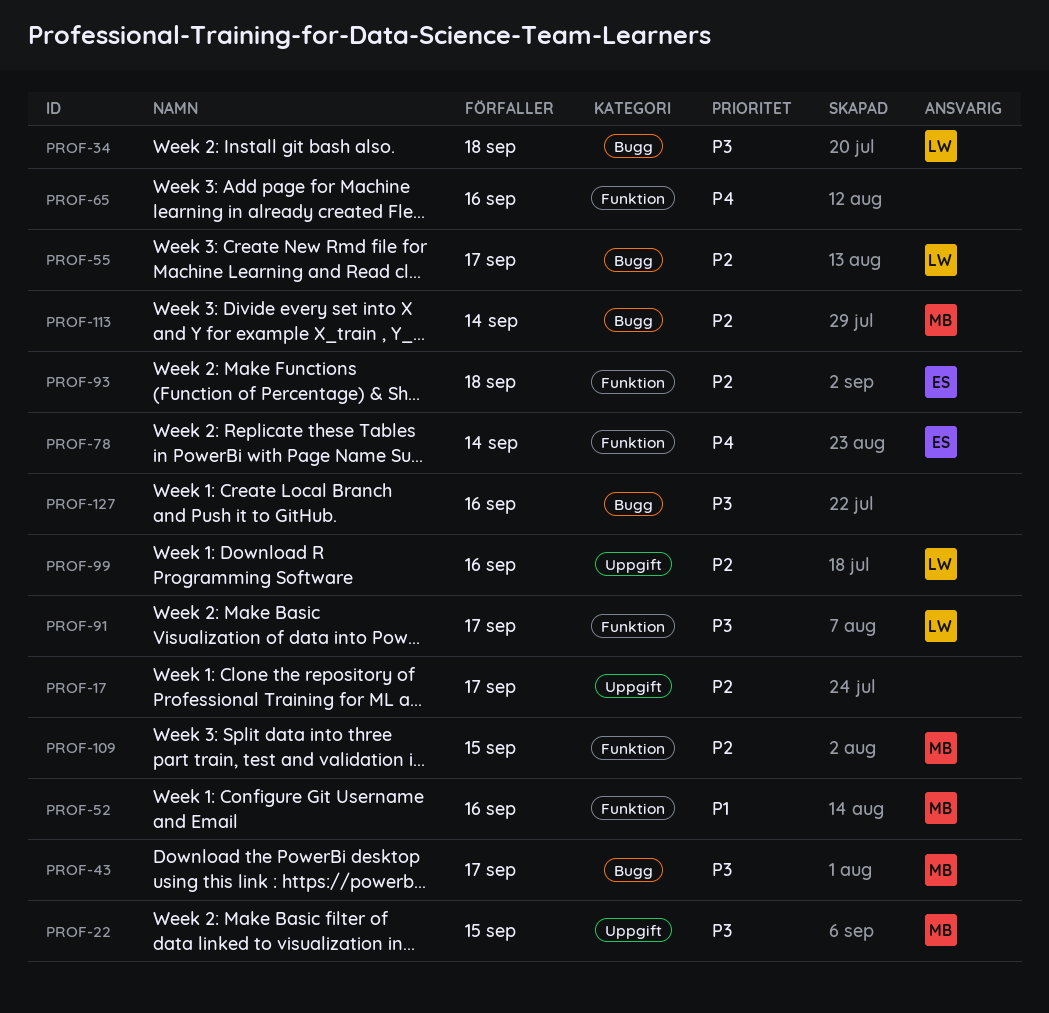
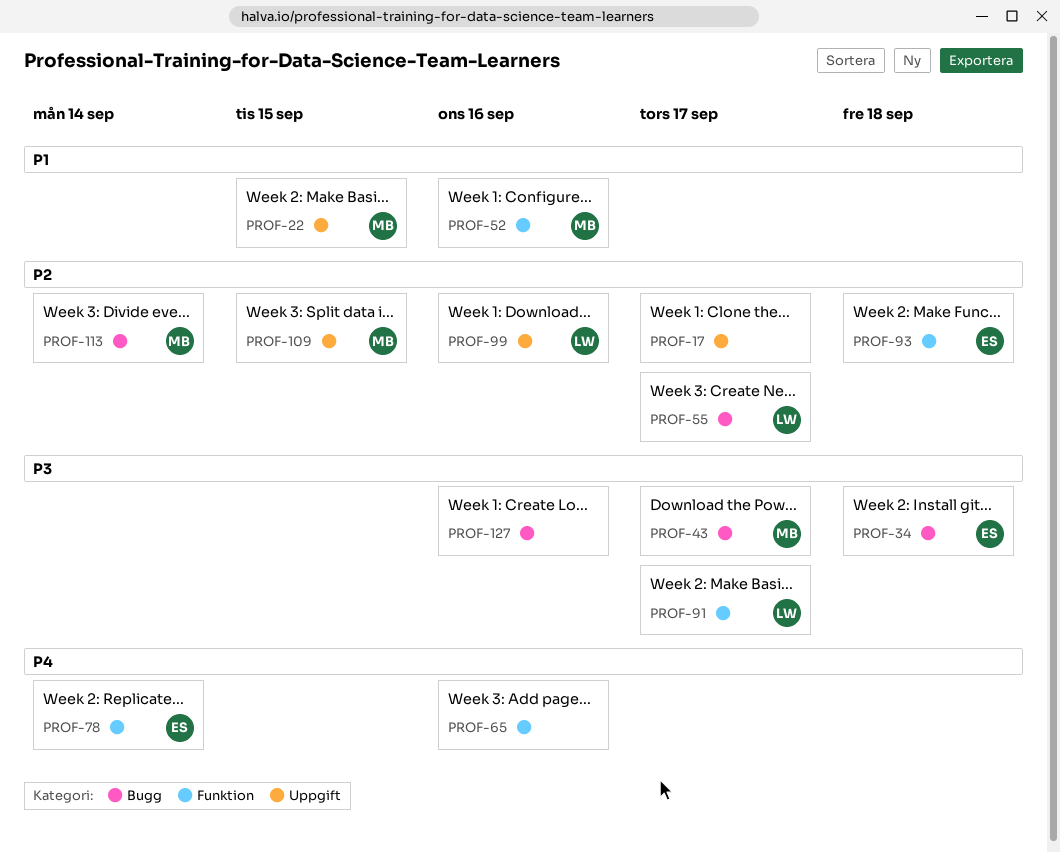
PROF-22, priority: P3 -> P1
PROF-34, owner: LW -> ES
PROF-109, label: Funktion -> Uppgift

